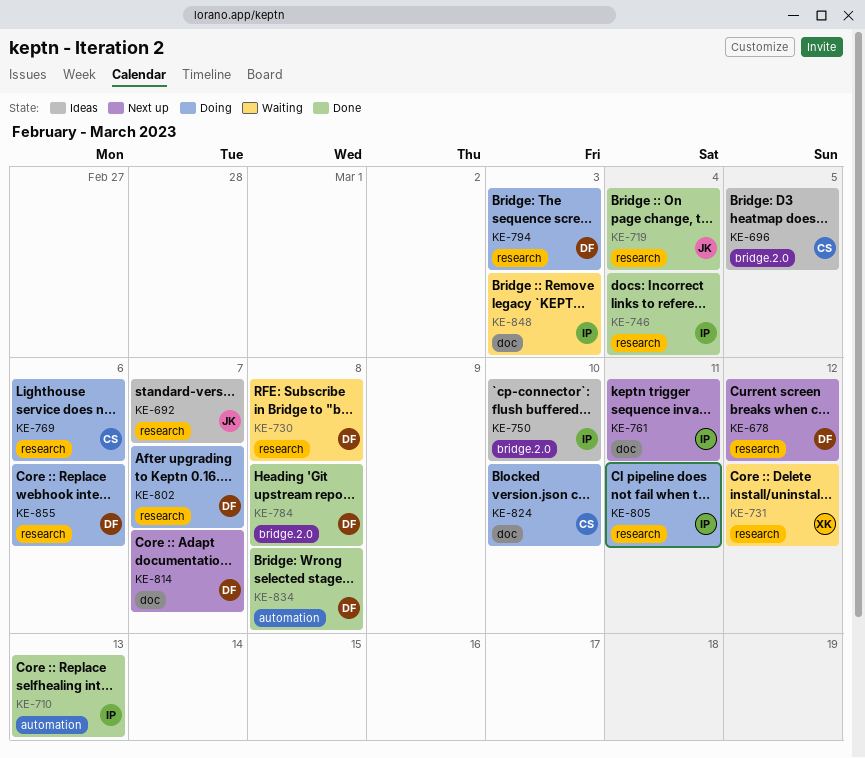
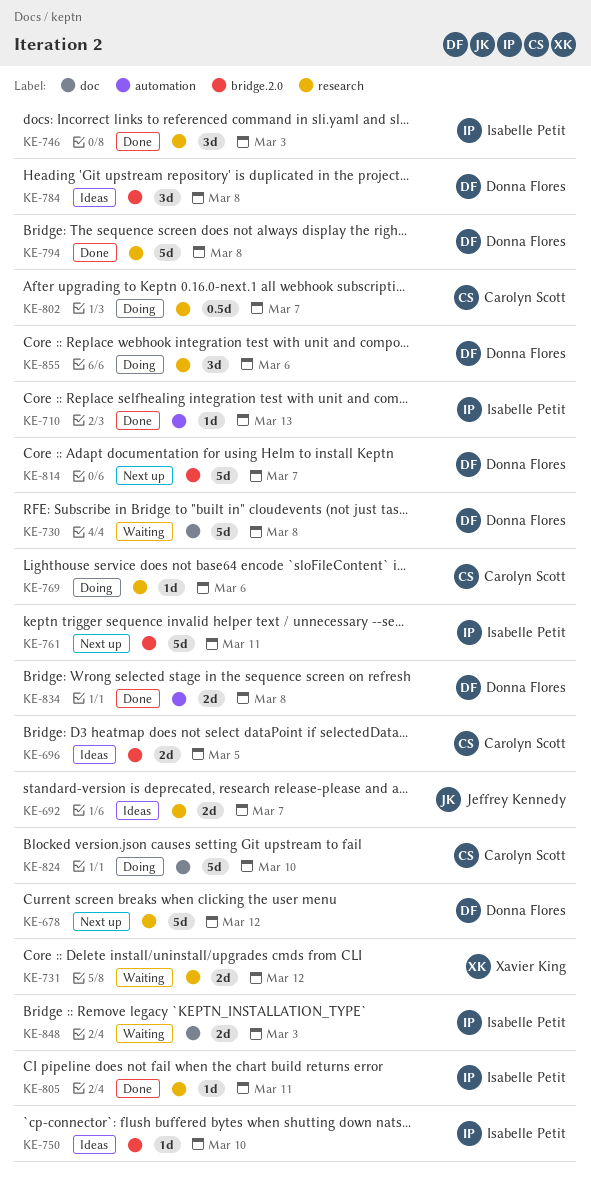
KE-719: present -> none
KE-730, label: research -> doc
KE-746, due: Mar 4 -> Mar 3
KE-761, label: doc -> bridge.2.0
KE-784, status: Done -> Ideas
KE-794, status: Doing -> Done
KE-794, due: Mar 3 -> Mar 8
KE-802, owner: Donna Flores -> Carolyn Scott
KE-805, status: Doing -> Done
KE-814, label: doc -> bridge.2.0

